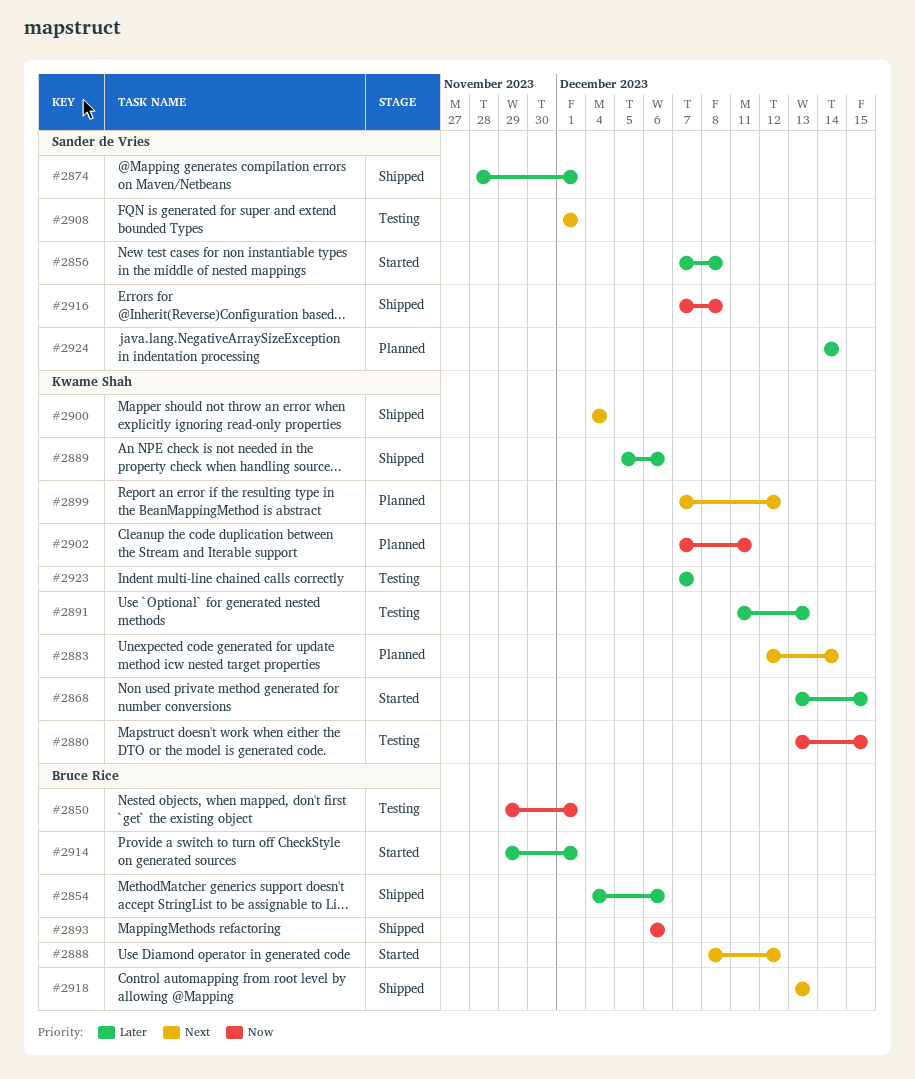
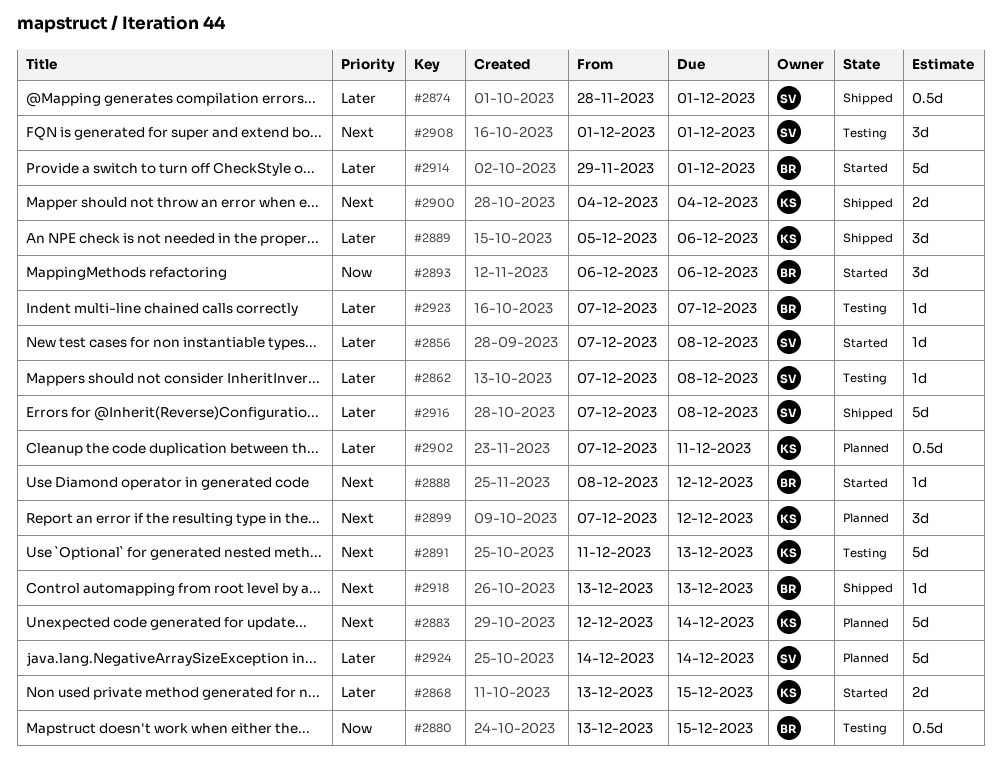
#2850: present -> none
#2854: present -> none
#2862: none -> present
#2880, owner: Kwame Shah -> Bruce Rice
#2891, priority: Later -> Next
#2893, status: Shipped -> Started
#2902, priority: Now -> Later
#2916, priority: Now -> Later
#2923, owner: Kwame Shah -> Bruce Rice

